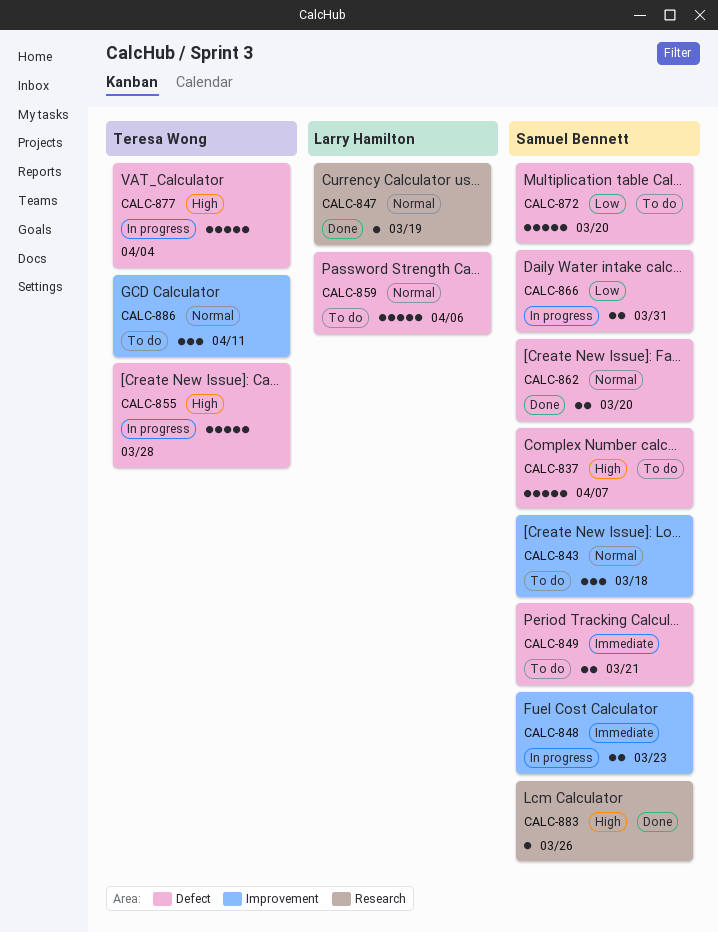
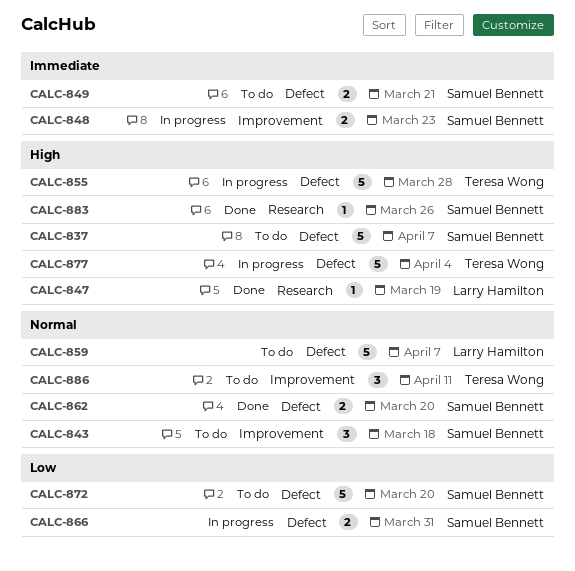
CALC-847, priority: Normal -> High
CALC-859, due: Apr 6 -> Apr 7

